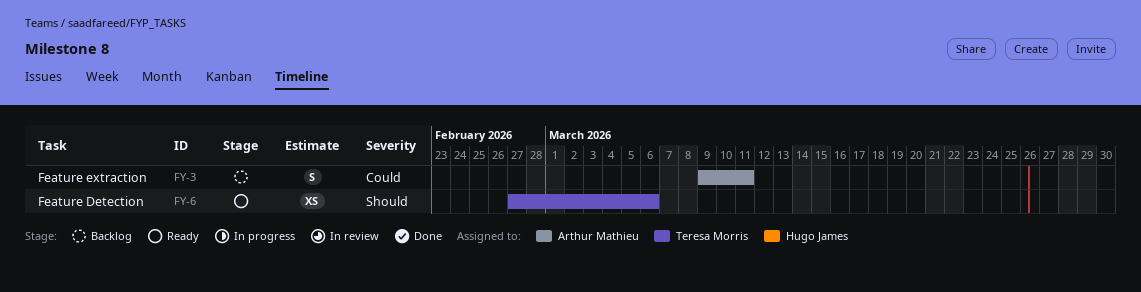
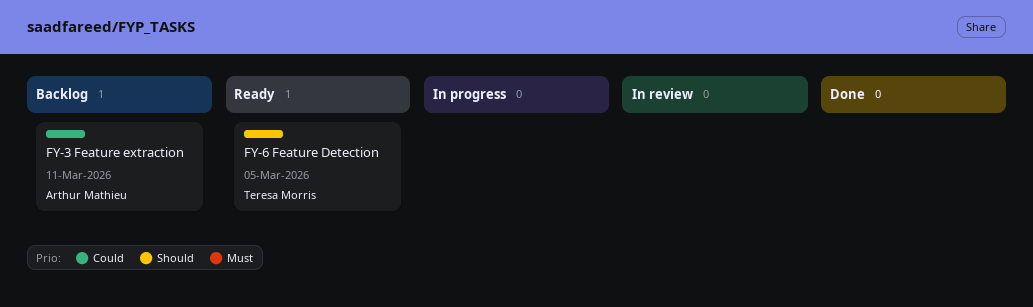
FY-6, due: Mar 6 -> Mar 5

